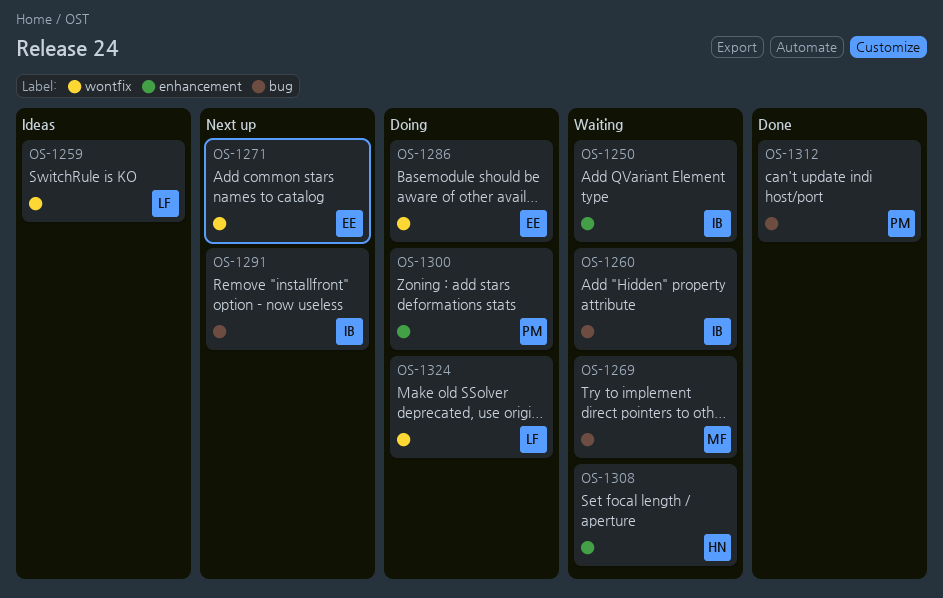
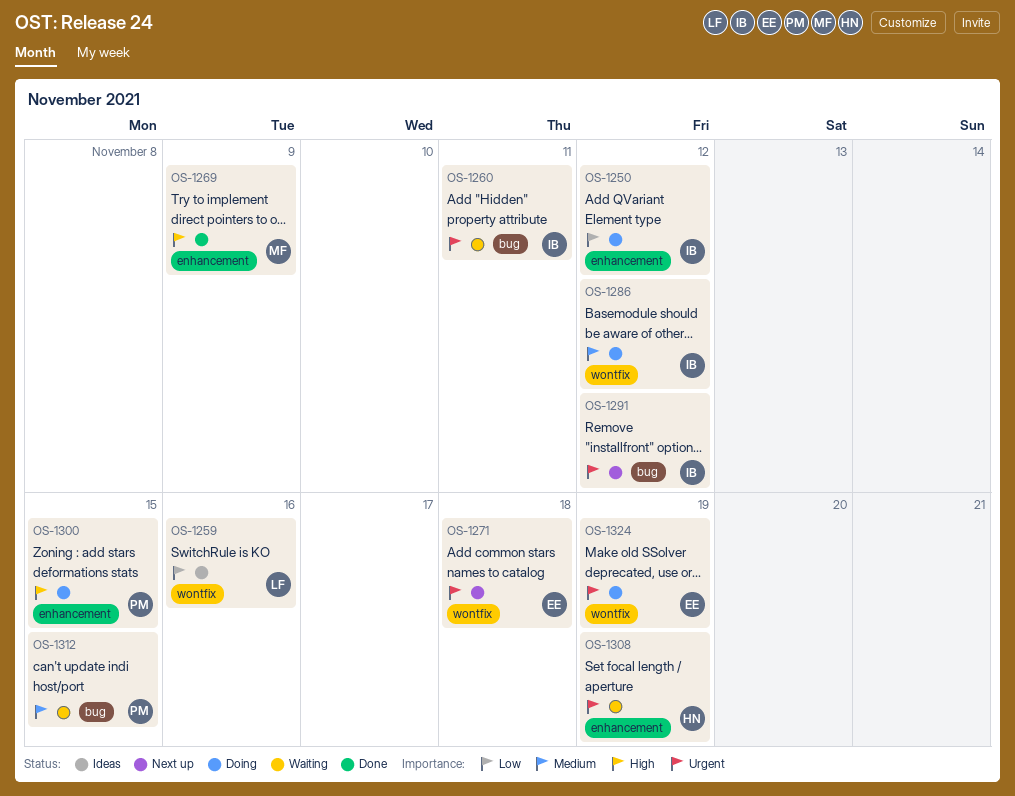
OS-1250, status: Waiting -> Doing
OS-1269, status: Waiting -> Done
OS-1269, label: bug -> enhancement
OS-1286, owner: EE -> IB
OS-1312, status: Done -> Waiting
OS-1324, owner: LF -> EE

